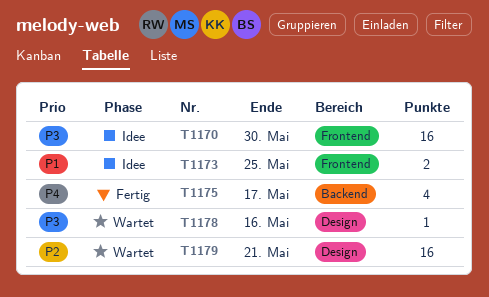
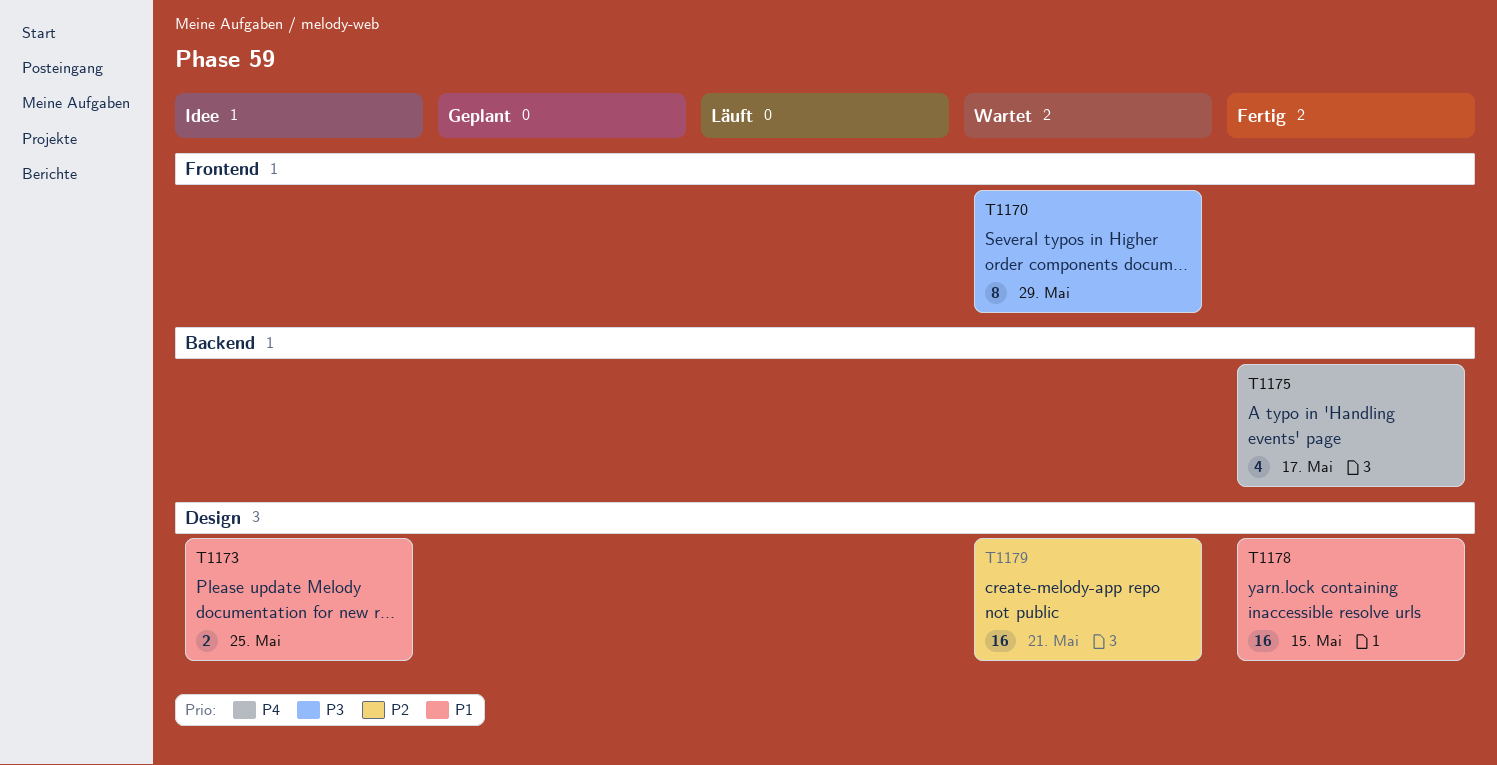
T1170, status: Idee -> Wartet
T1170, estimate: 16 -> 8
T1170, due: May 30 -> May 29
T1173, label: Frontend -> Design
T1178, status: Wartet -> Fertig
T1178, priority: P3 -> P1
T1178, estimate: 1 -> 16
T1178, due: May 16 -> May 15

